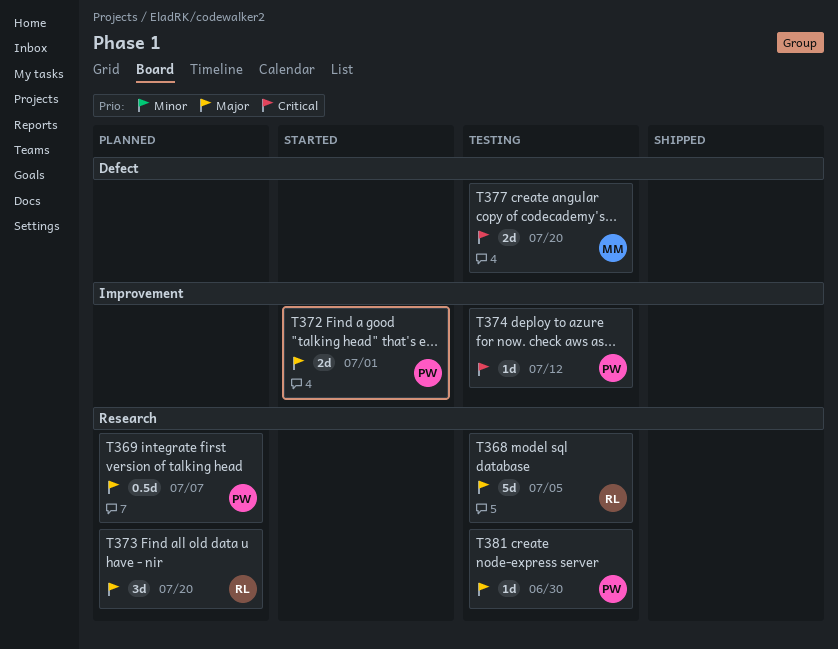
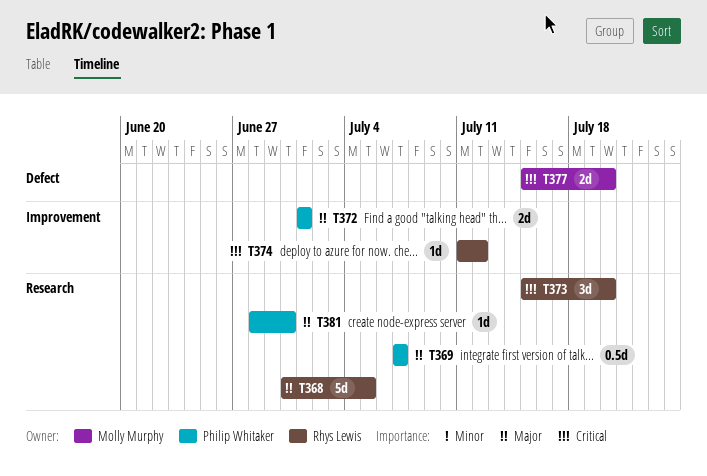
T373, priority: Major -> Critical
T374, owner: Philip Whitaker -> Rhys Lewis

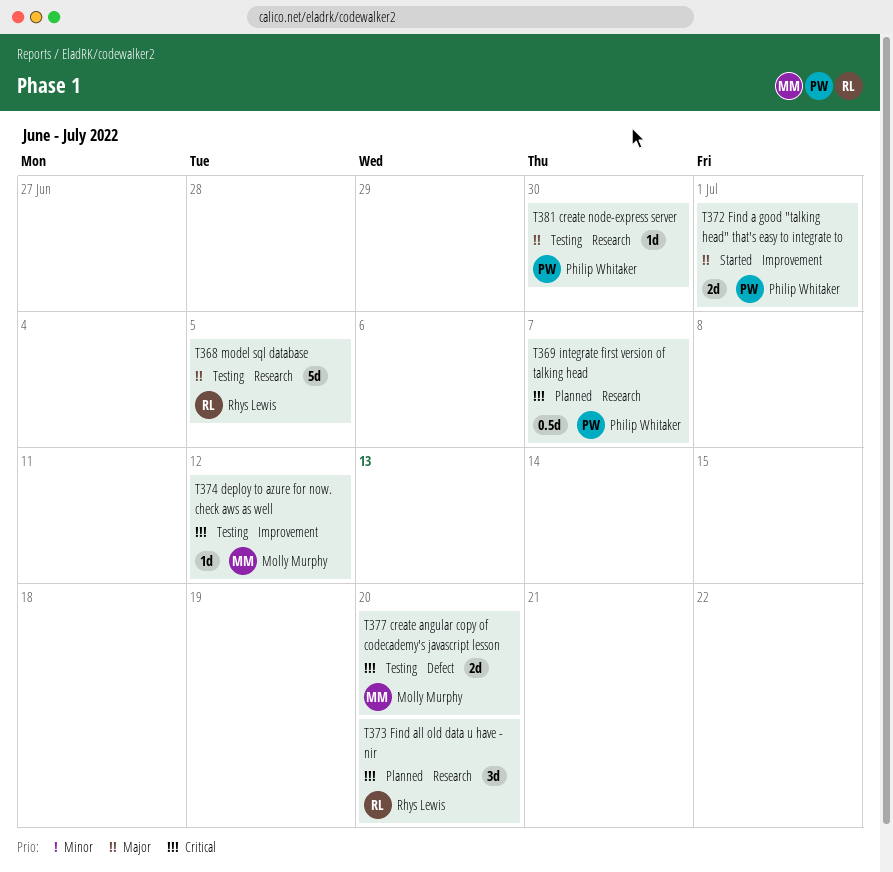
T369, priority: Major -> Critical
T374, owner: Rhys Lewis -> Molly Murphy

